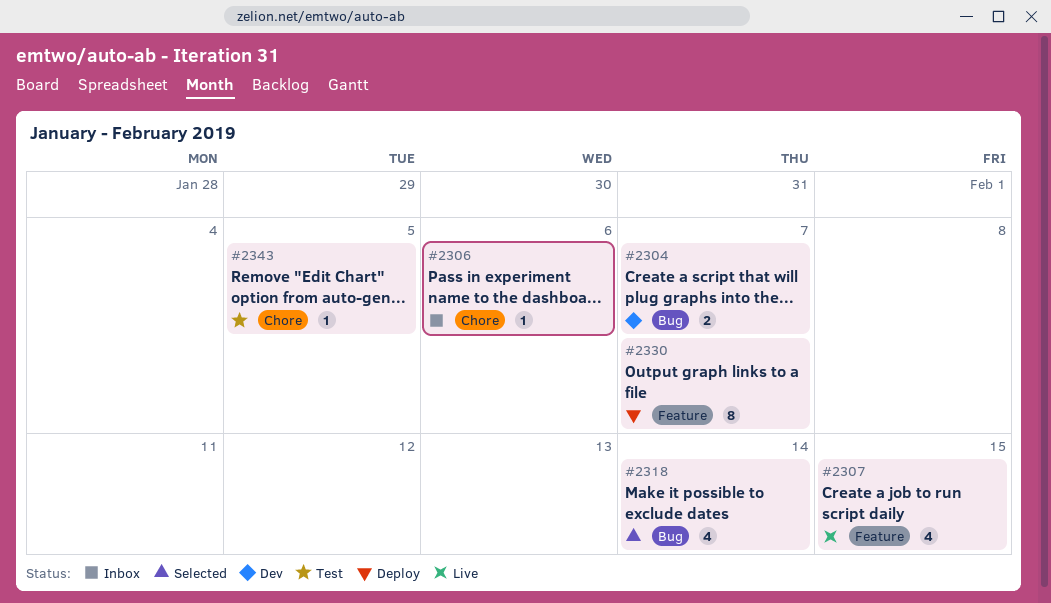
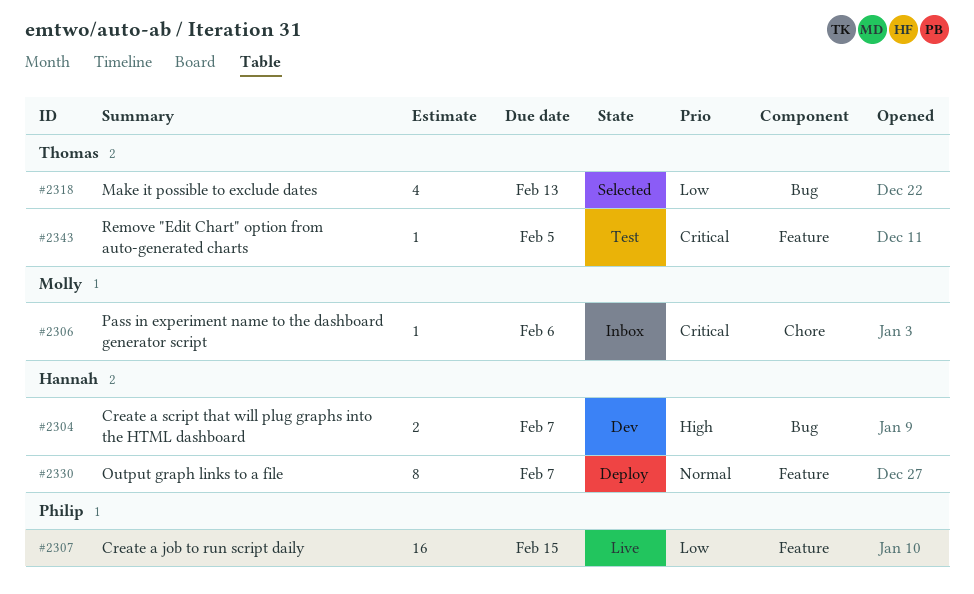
#2307, estimate: 4 -> 16
#2318, due: Feb 14 -> Feb 13
#2343, label: Chore -> Feature

